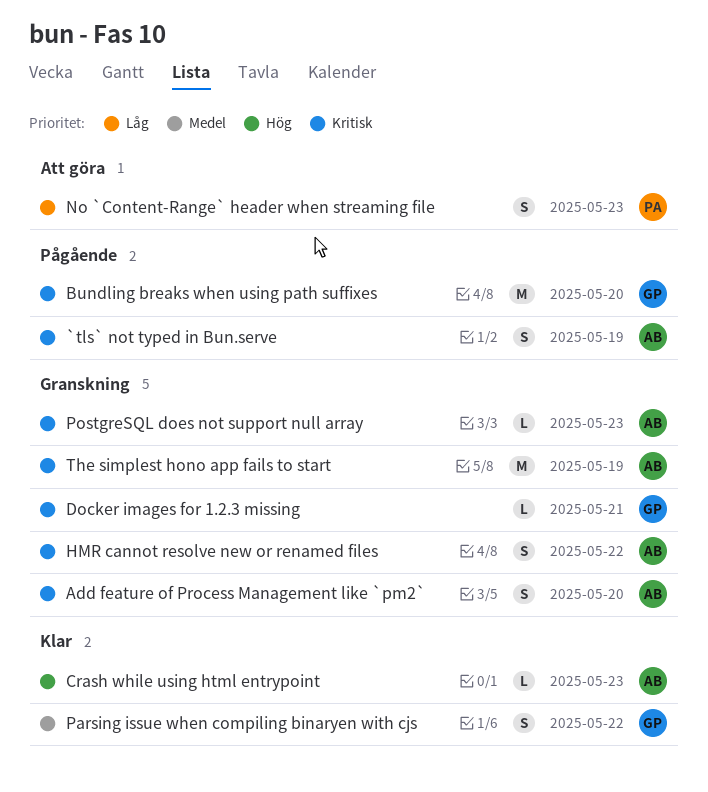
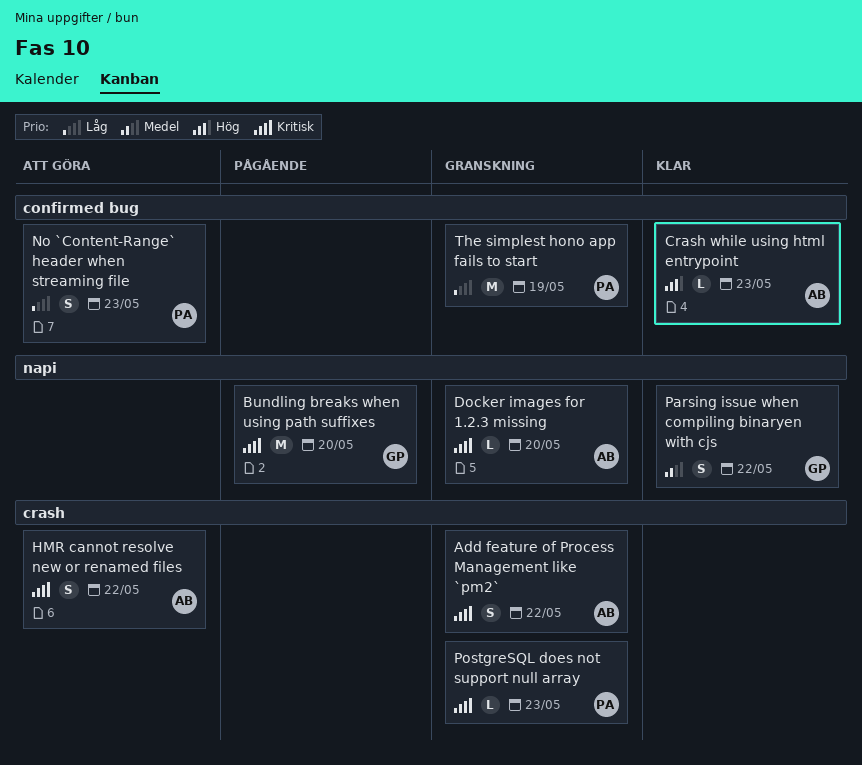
`tls` not typed in Bun.serve: present -> none
Add feature of Process Management like `pm2`, due: May 20 -> May 22
Docker images for 1.2.3 missing, owner: GP -> AB
Docker images for 1.2.3 missing, due: May 21 -> May 20
HMR cannot resolve new or renamed files, status: Granskning -> Att göra
PostgreSQL does not support null array, owner: AB -> PA
The simplest hono app fails to start, owner: AB -> PA
The simplest hono app fails to start, priority: Kritisk -> Låg

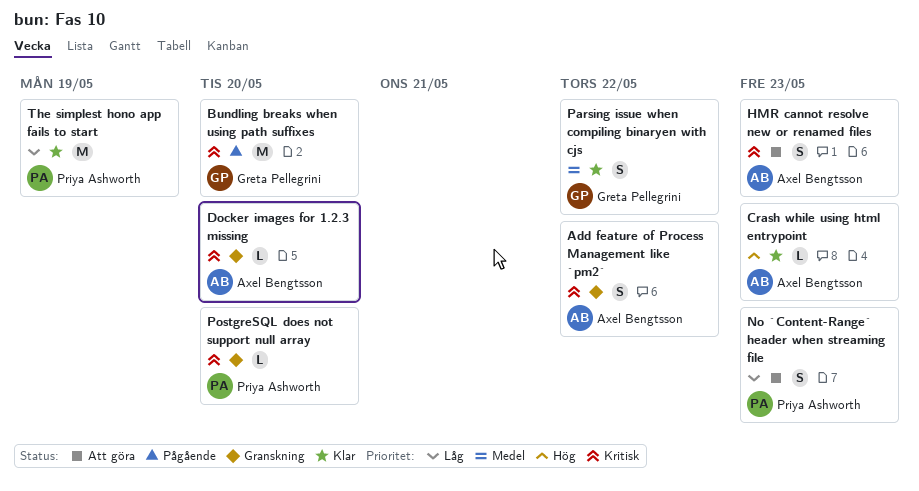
HMR cannot resolve new or renamed files, due: May 22 -> May 23
PostgreSQL does not support null array, due: May 23 -> May 20
The simplest hono app fails to start, status: Granskning -> Klar

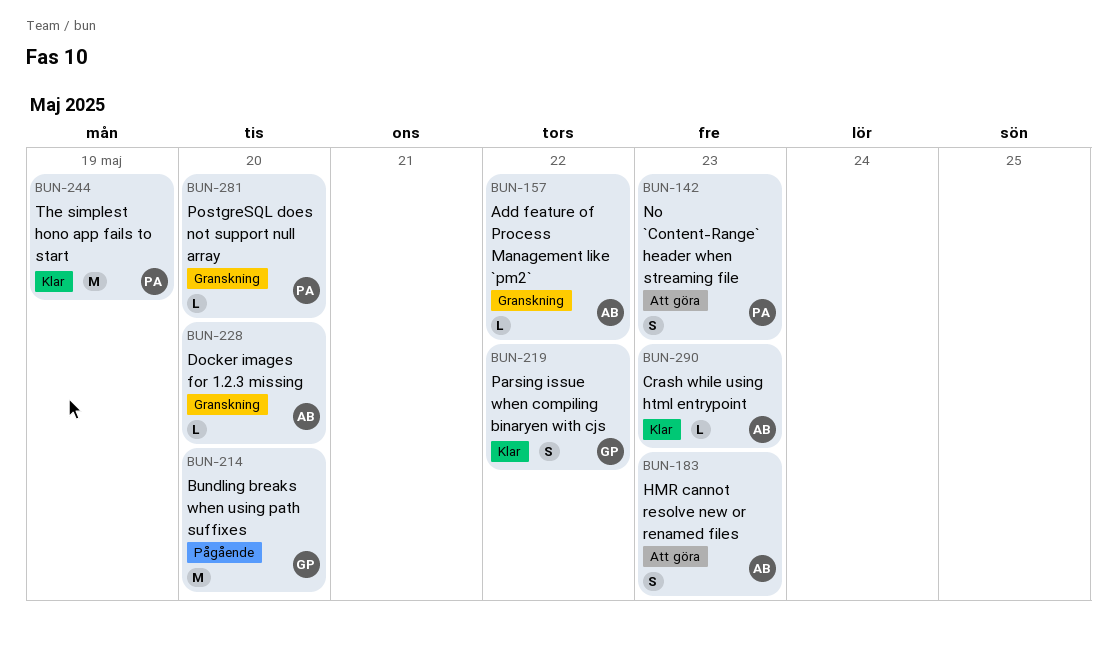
Add feature of Process Management like `pm2`, estimate: S -> L

